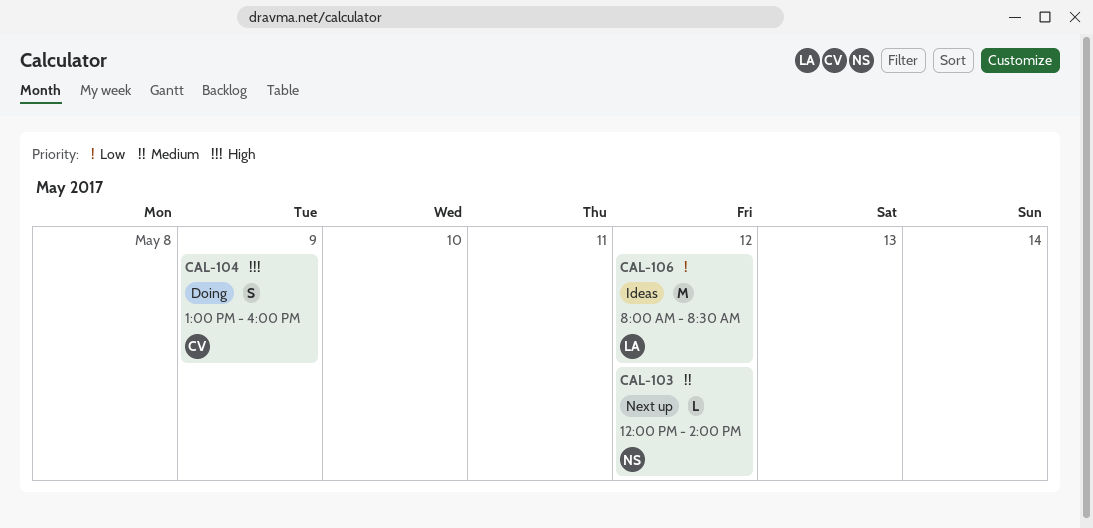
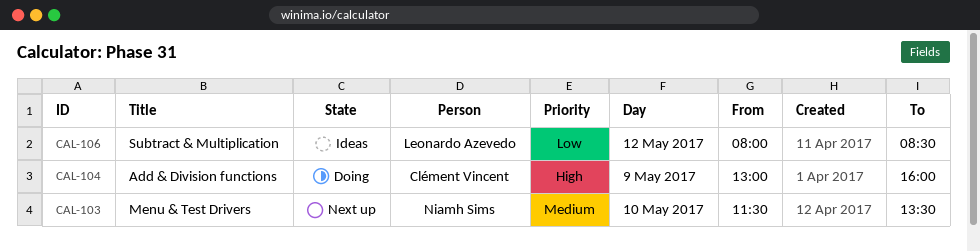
CAL-103, day: May 12 -> May 10
CAL-103, begins: 12:00 -> 11:30
CAL-103, ends: 14:00 -> 13:30

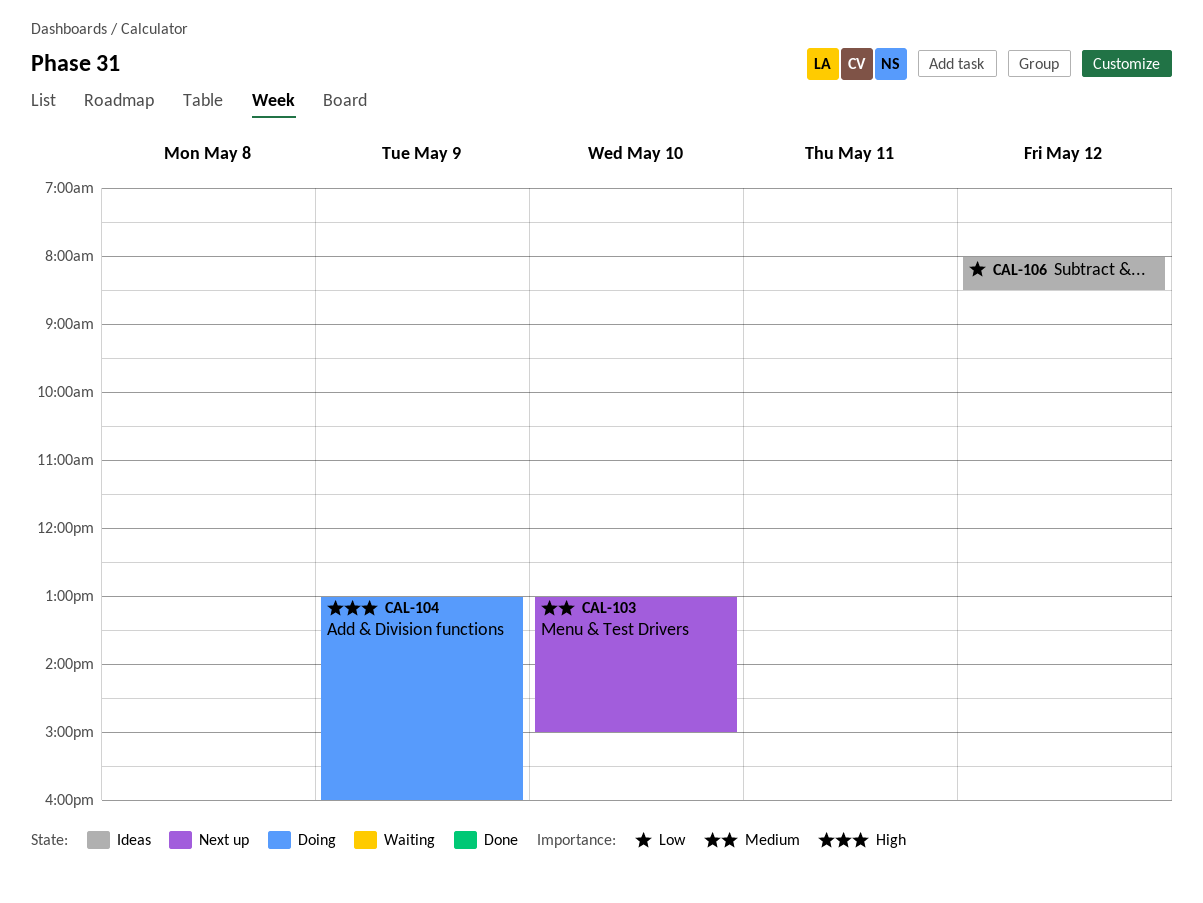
CAL-103, begins: 11:30 -> 13:00
CAL-103, ends: 13:30 -> 15:00

